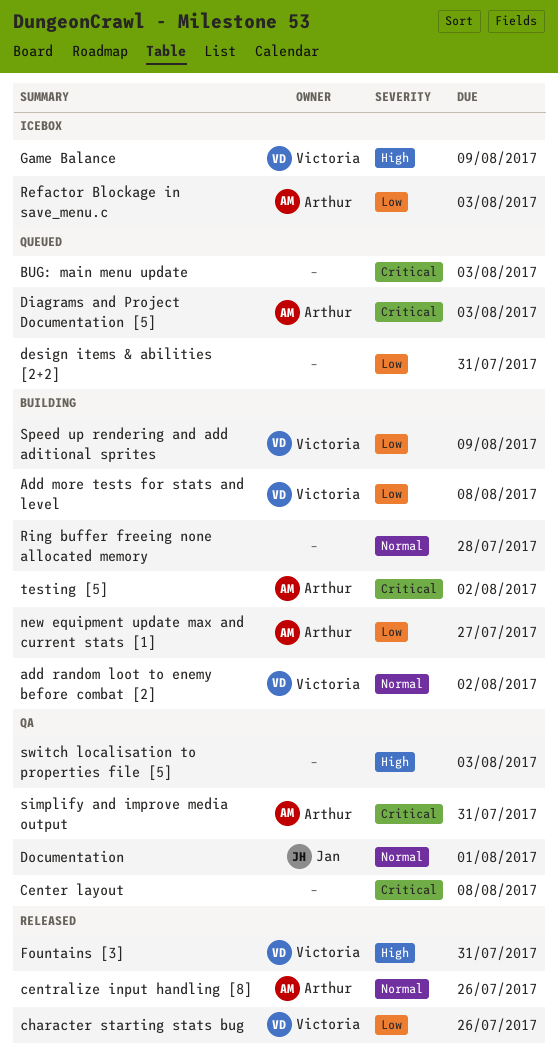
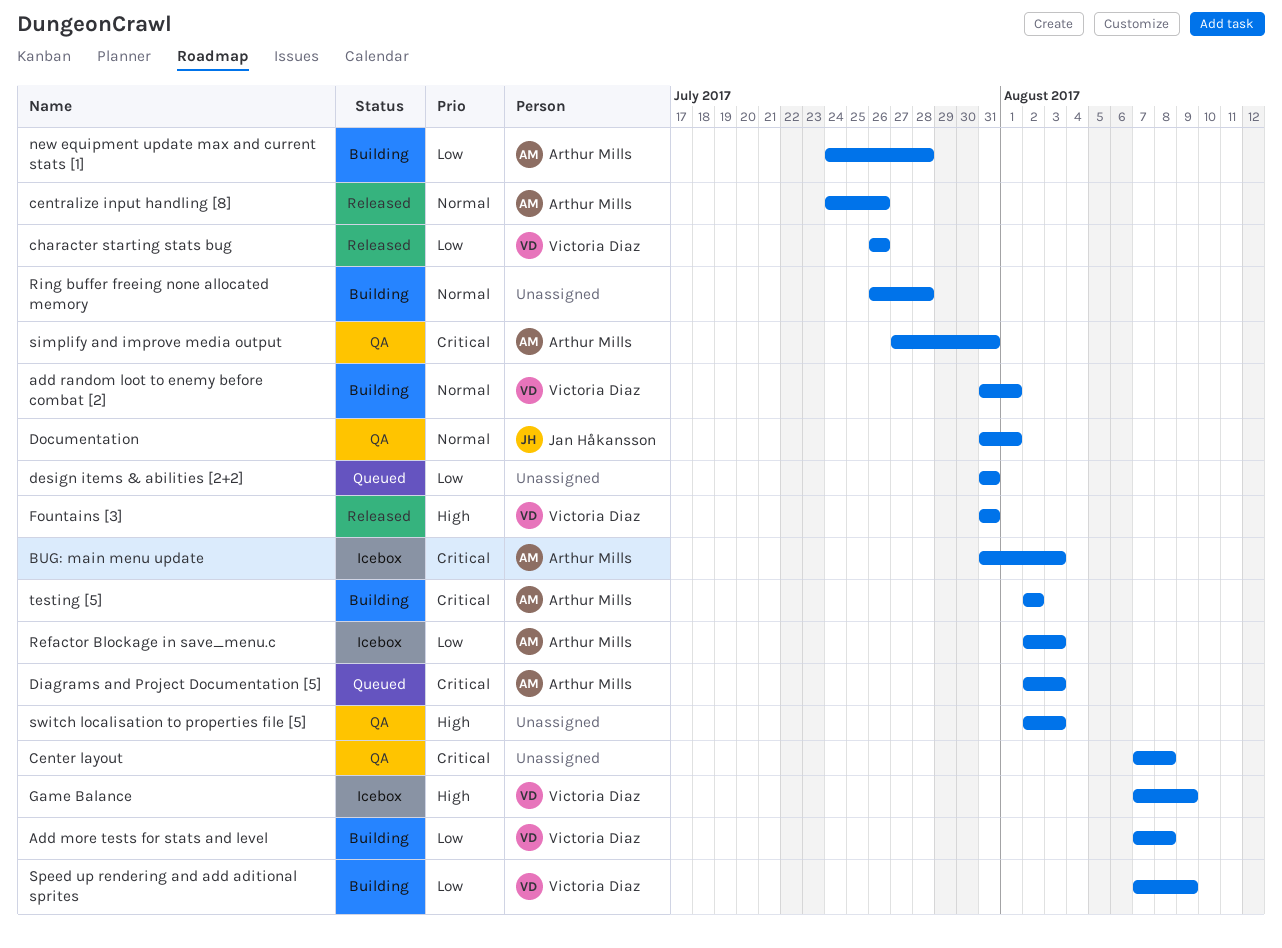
add random loot to enemy before combat [2], due: Aug 2 -> Aug 1
BUG: main menu update, status: Queued -> Icebox
BUG: main menu update, owner: none -> Arthur Mills
new equipment update max and current stats [1], due: Jul 27 -> Jul 28

